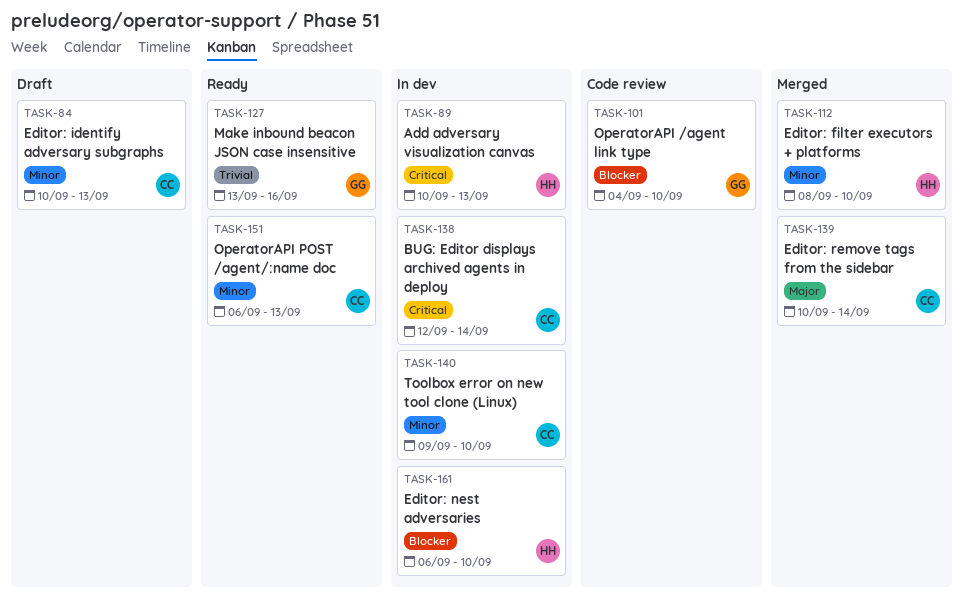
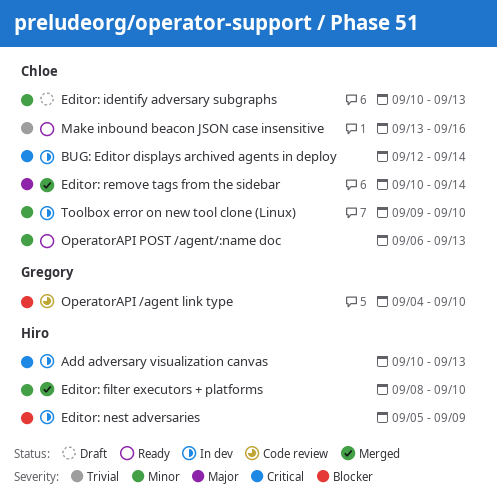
Editor: nest adversaries, start: Sep 6 -> Sep 5
Editor: nest adversaries, due: Sep 10 -> Sep 9
Make inbound beacon JSON case insensitive, owner: Gregory -> Chloe

